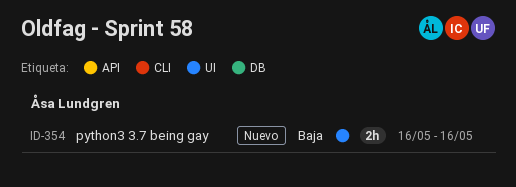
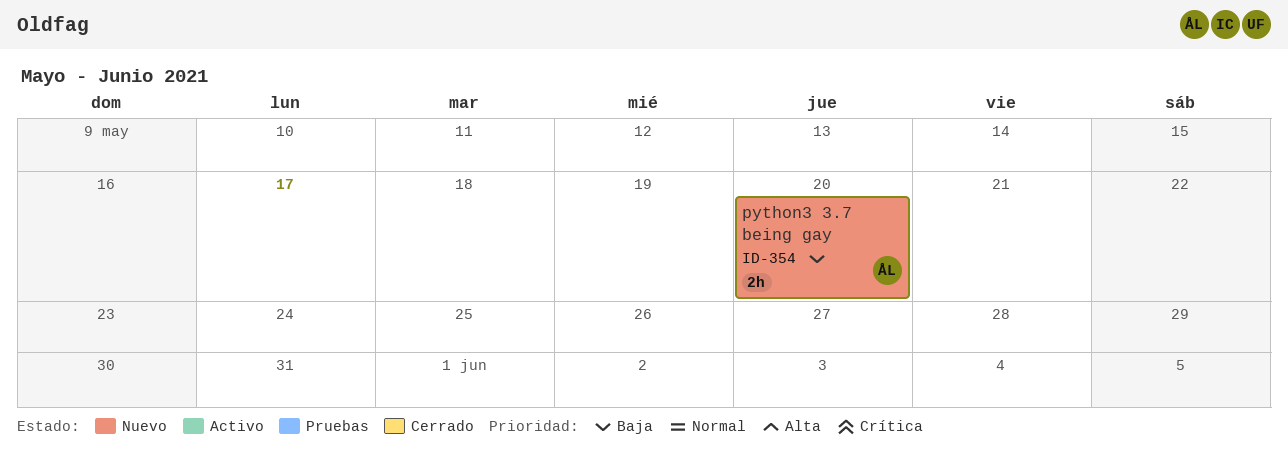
ID-354, due: May 16 -> May 20

